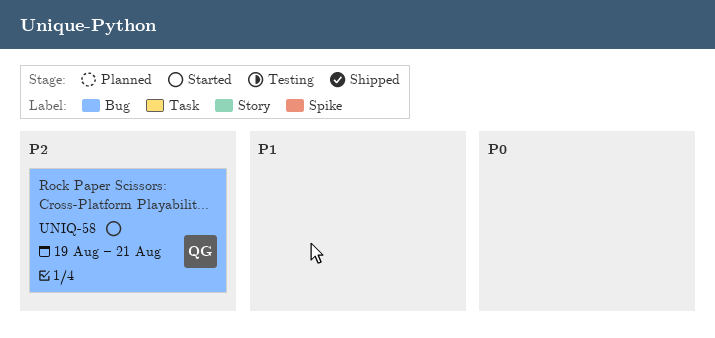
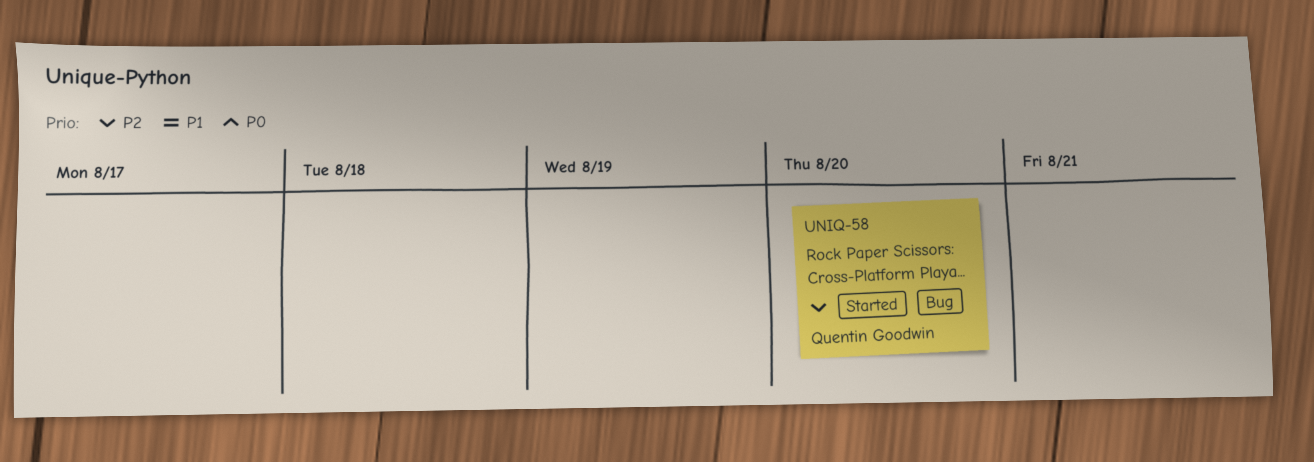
UNIQ-58, due: Aug 21 -> Aug 20

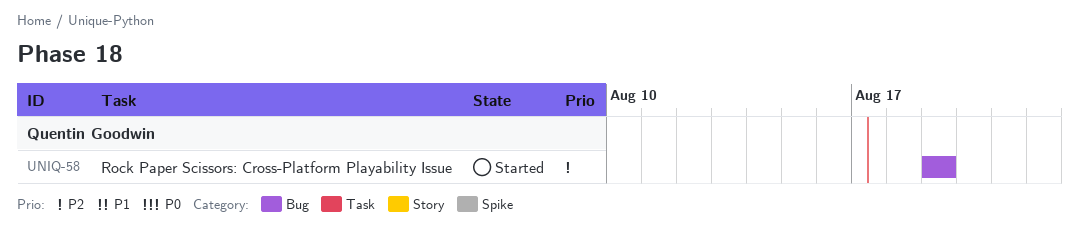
UNIQ-58, due: Aug 20 -> Aug 19

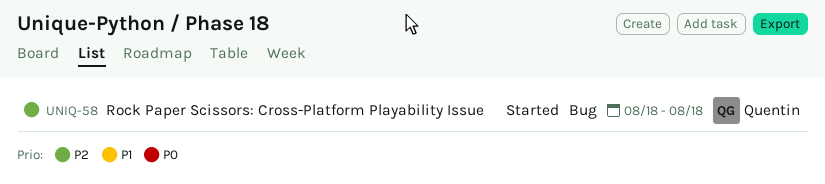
UNIQ-58, start: Aug 19 -> Aug 18
UNIQ-58, due: Aug 19 -> Aug 18

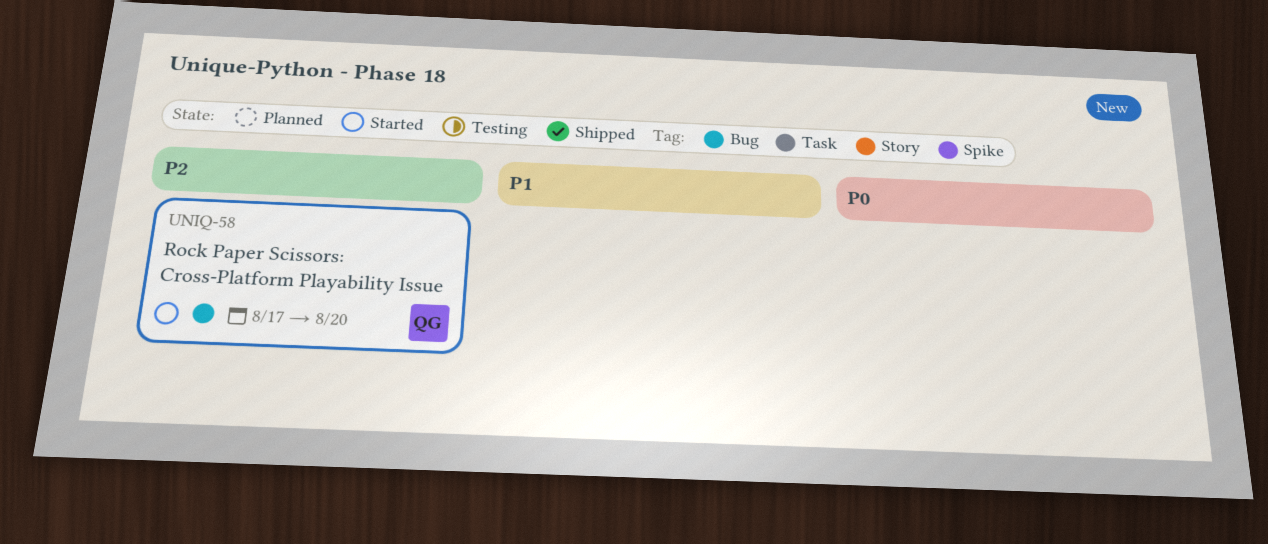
UNIQ-58, start: Aug 18 -> Aug 17
UNIQ-58, due: Aug 18 -> Aug 20

